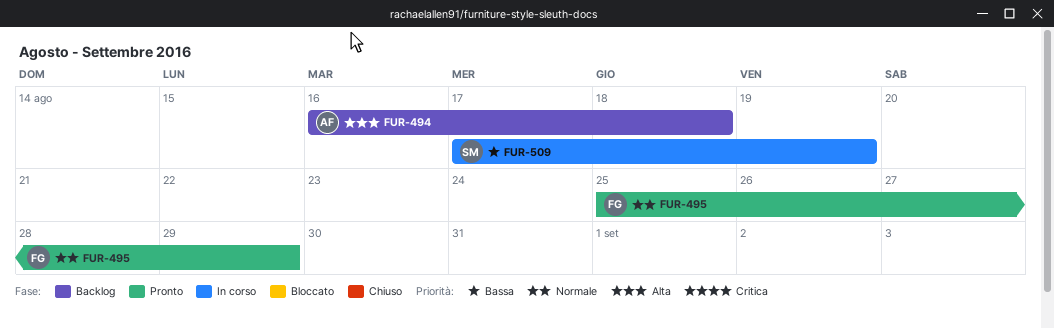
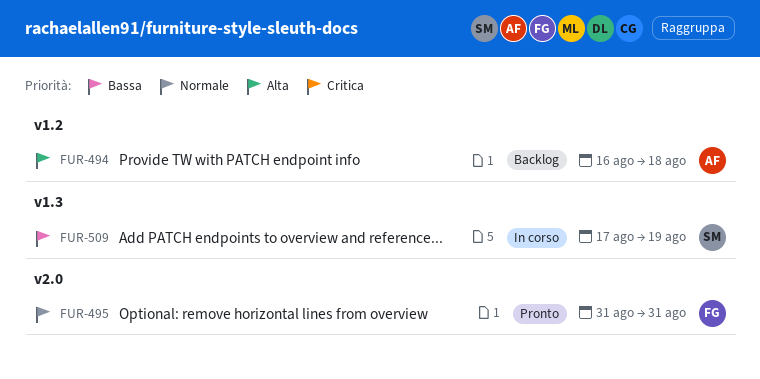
FUR-495, start: Aug 25 -> Aug 31
FUR-495, due: Aug 29 -> Aug 31

